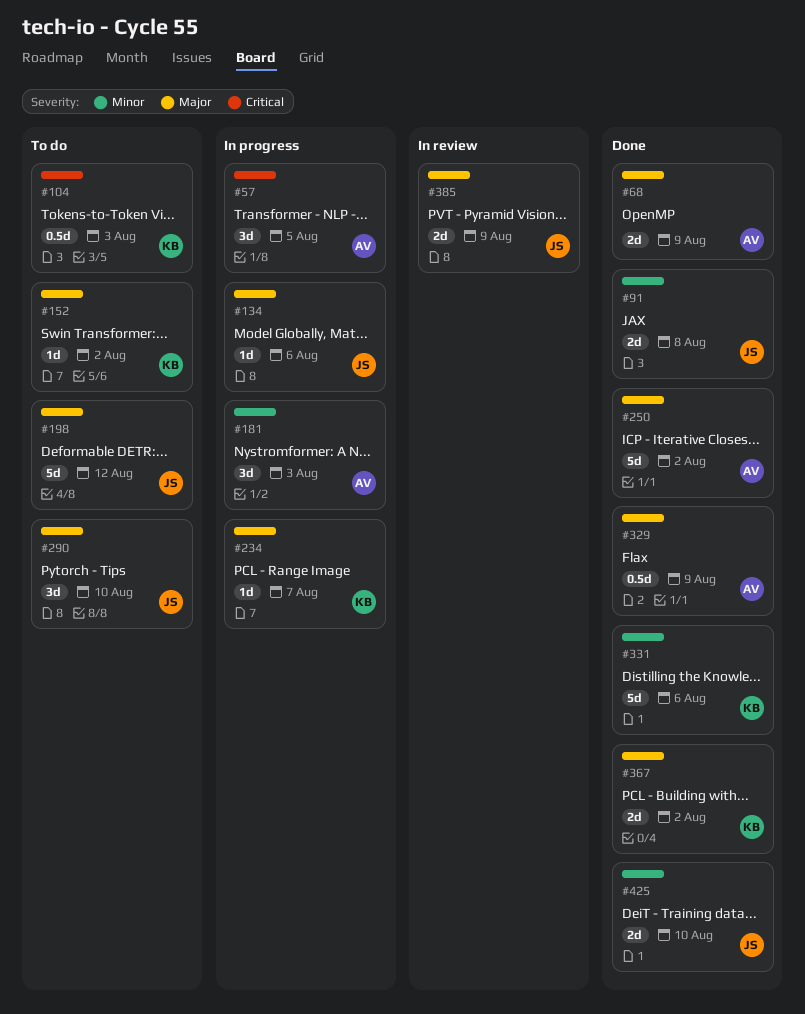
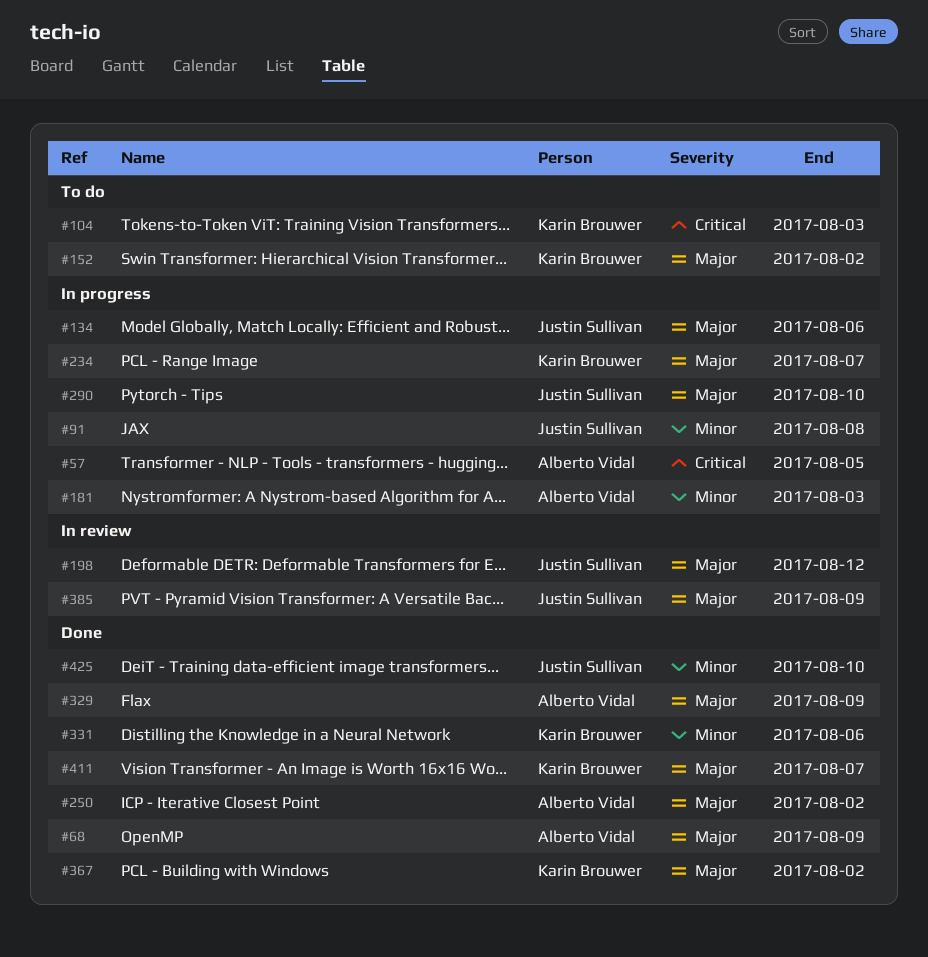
#91, status: Done -> In progress
#198, status: To do -> In review
#290, status: To do -> In progress
#411: none -> present

